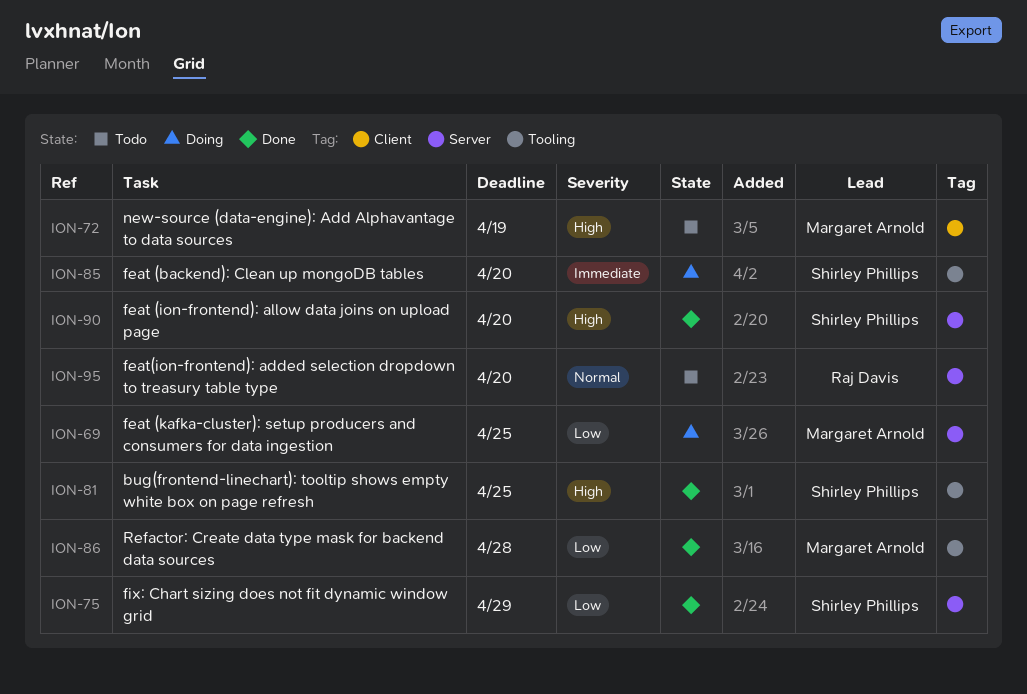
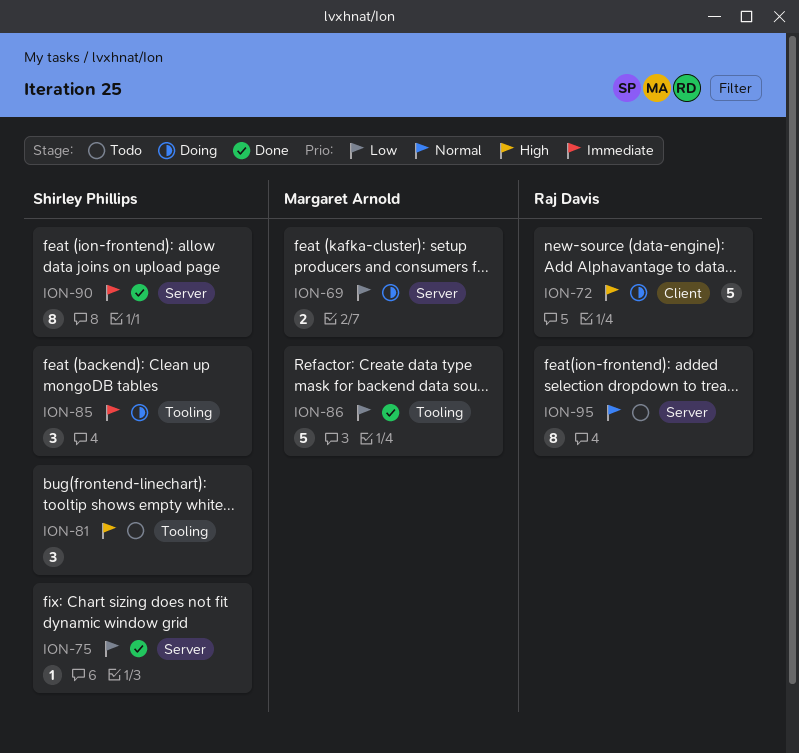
ION-72, status: Todo -> Doing
ION-72, owner: Margaret Arnold -> Raj Davis
ION-81, status: Done -> Todo
ION-90, priority: High -> Immediate

